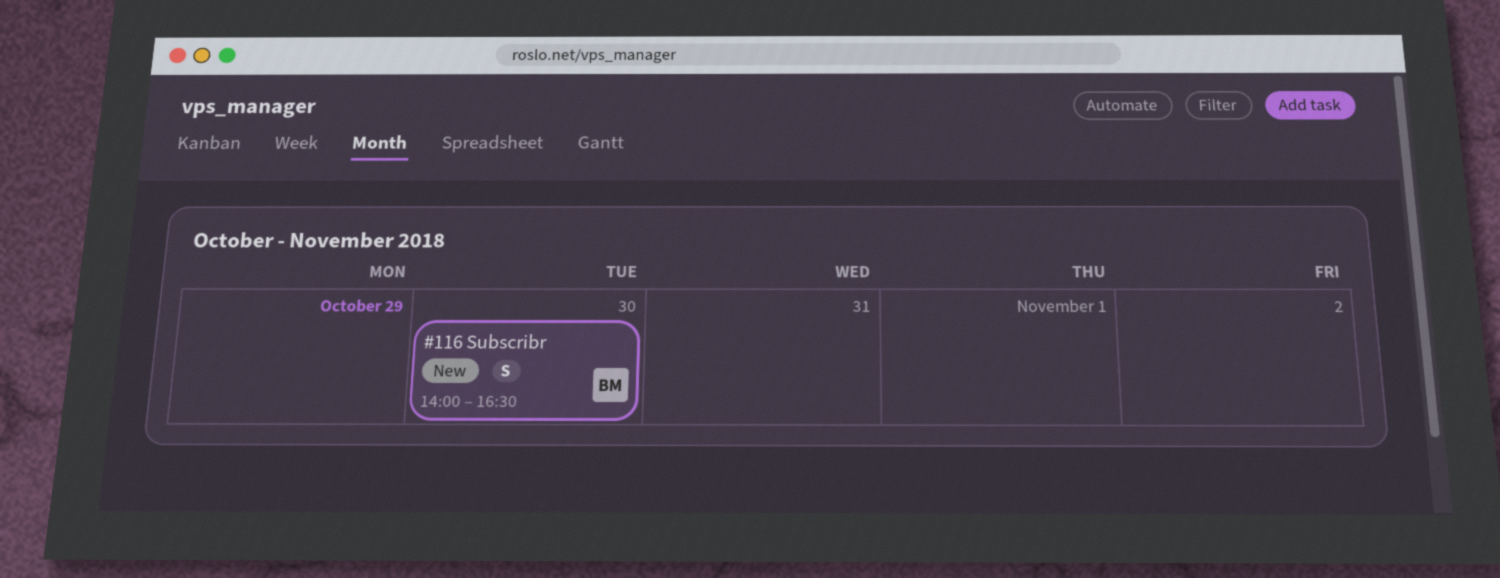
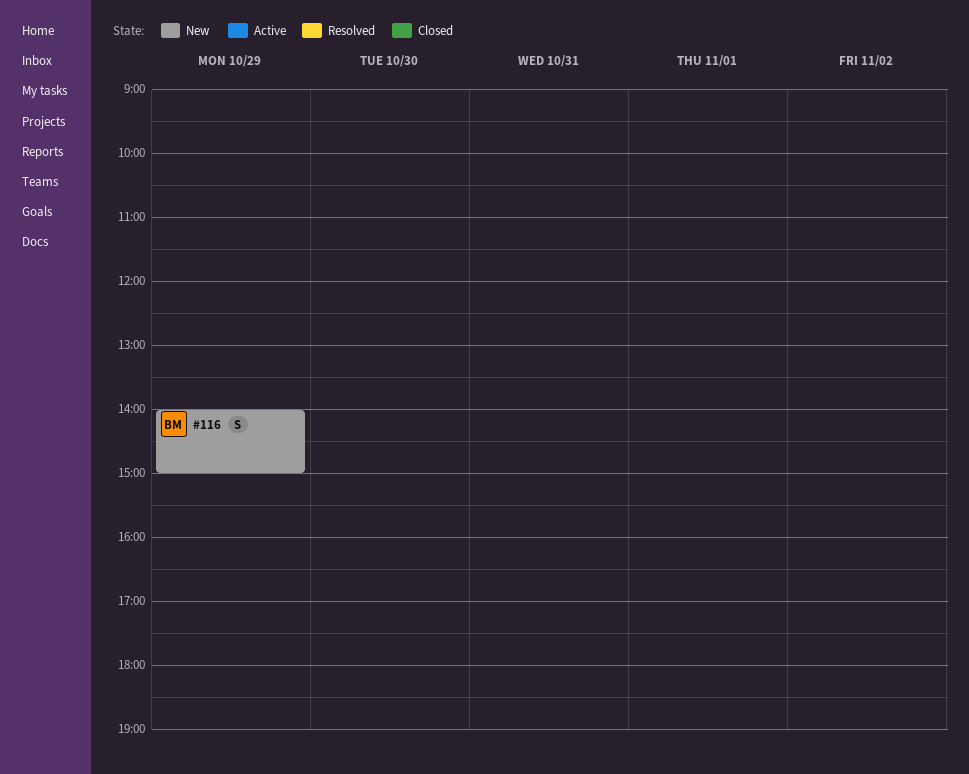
#116, day: Oct 30 -> Oct 29
#116, ends: 16:30 -> 15:00

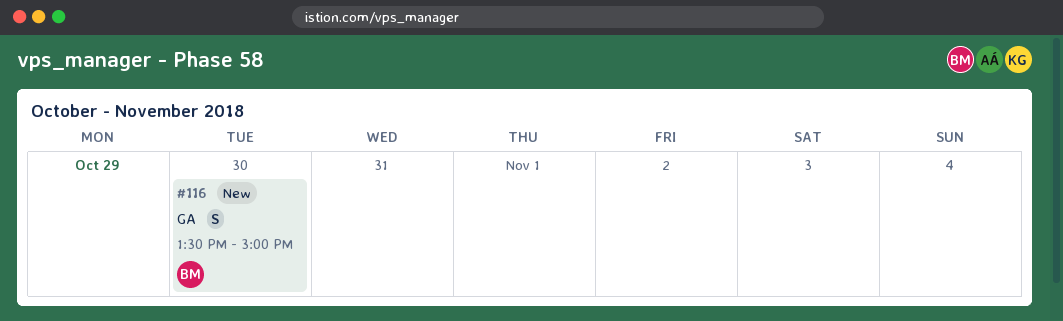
#116, day: Oct 29 -> Oct 30
#116, begins: 14:00 -> 13:30

